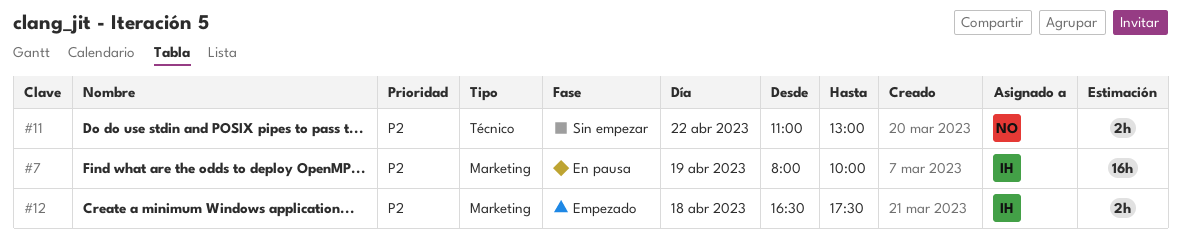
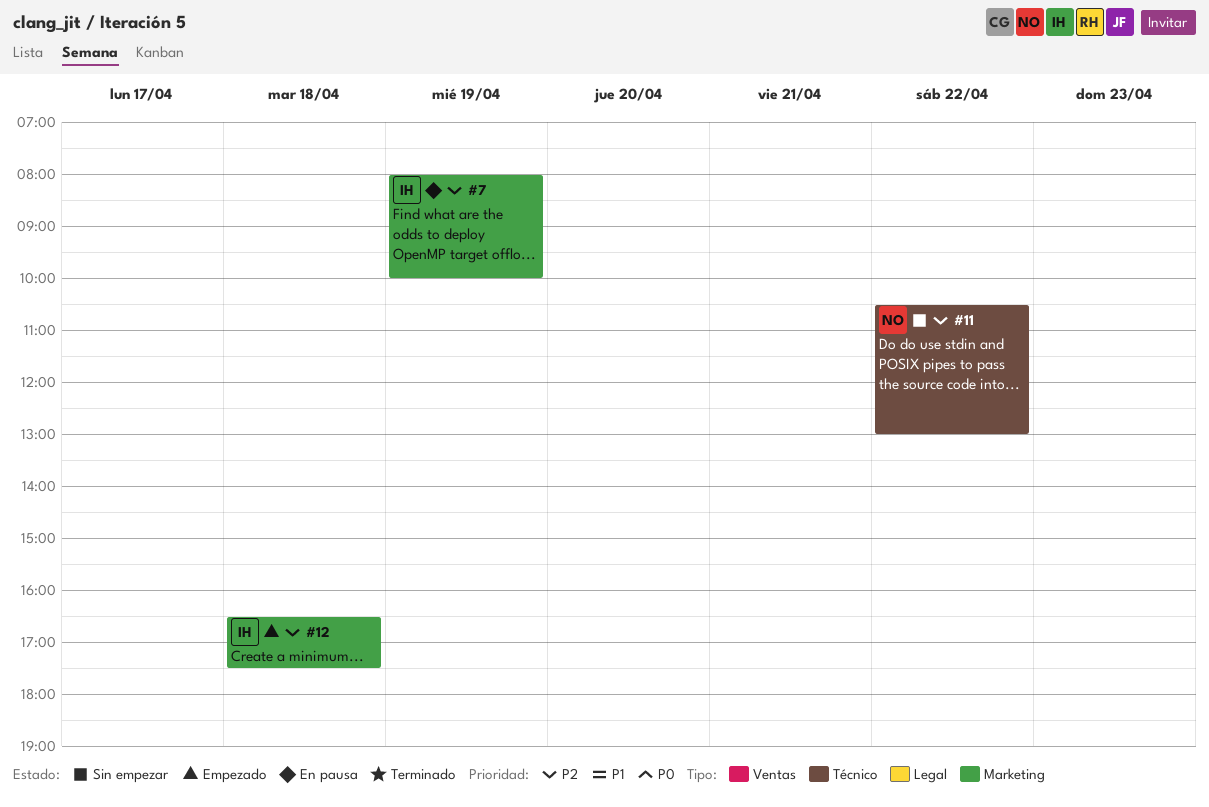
#11, begins: 11:00 -> 10:30

